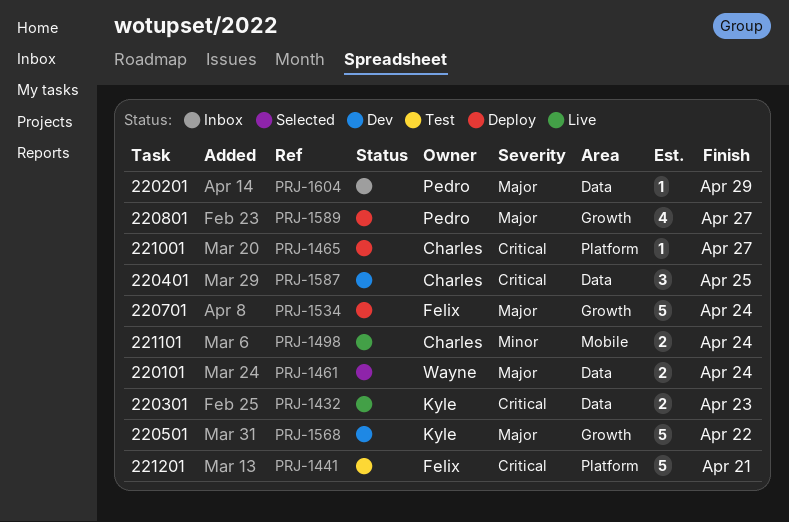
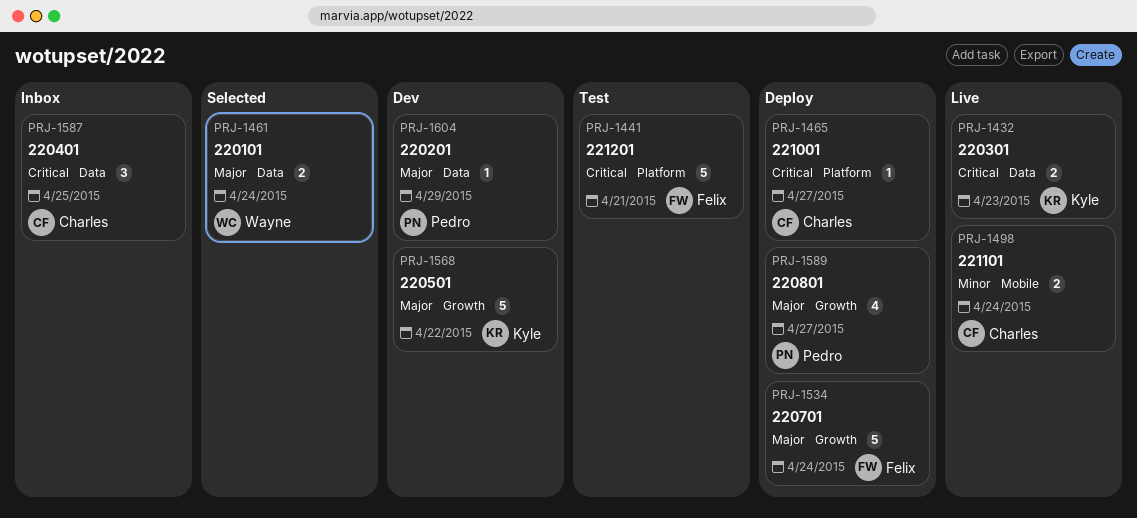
PRJ-1587, status: Dev -> Inbox
PRJ-1604, status: Inbox -> Dev

